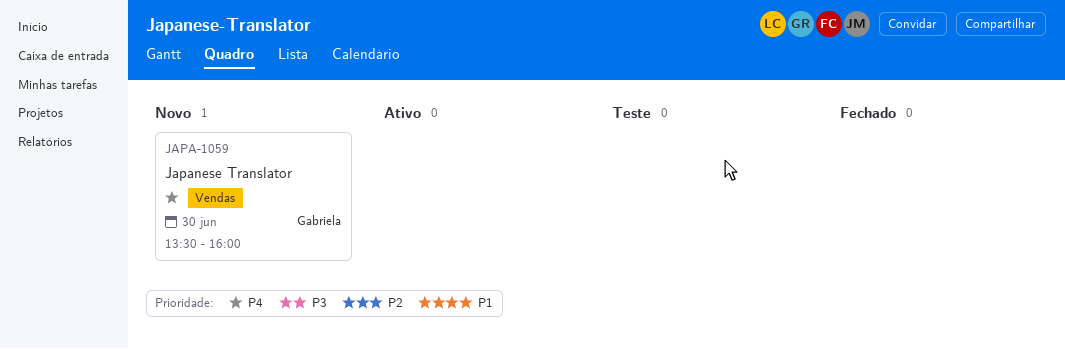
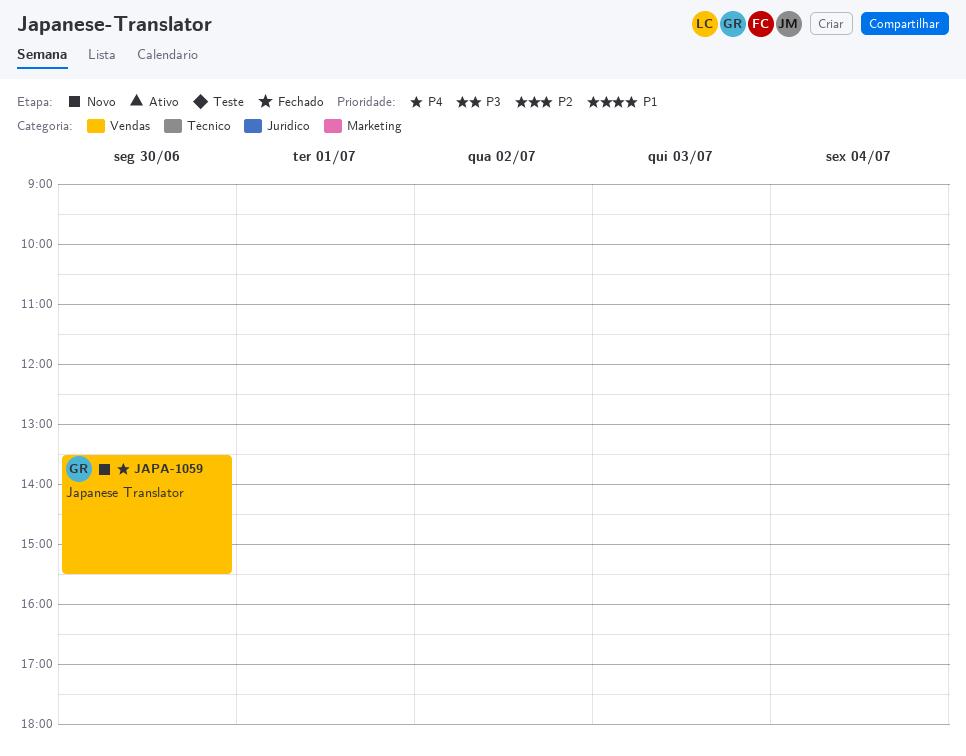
JAPA-1059, ends: 16:00 -> 15:30

